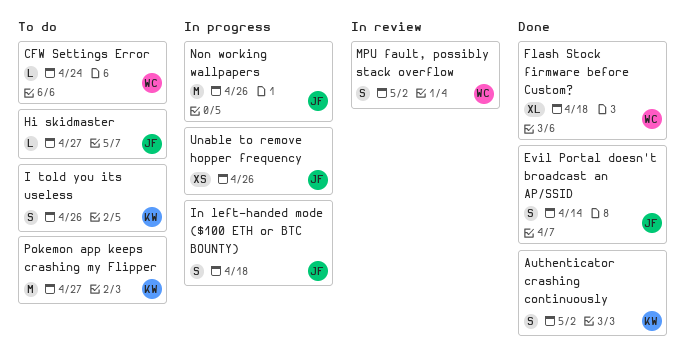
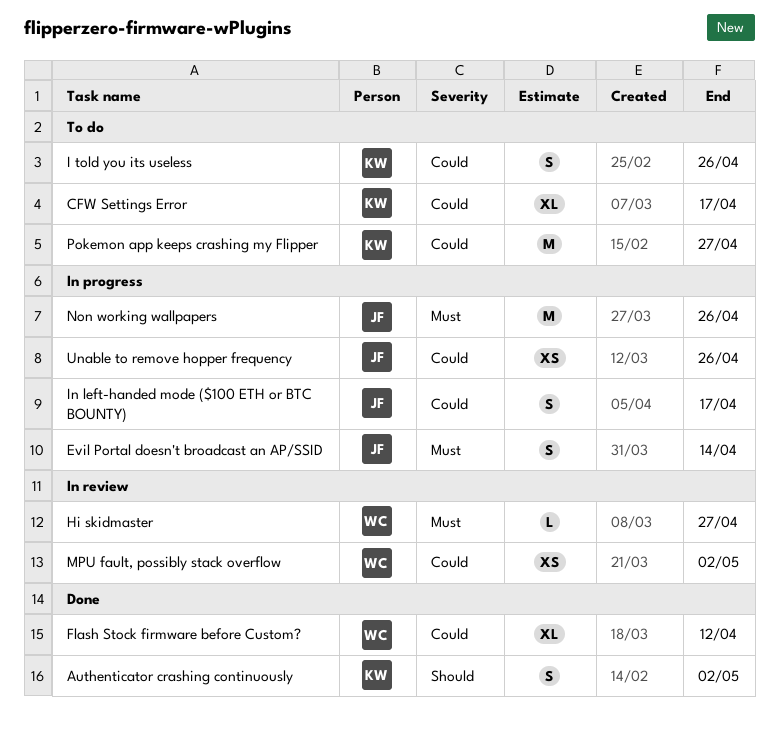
CFW Settings Error, owner: WC -> KW
CFW Settings Error, estimate: L -> XL
CFW Settings Error, due: Apr 24 -> Apr 17
Evil Portal doesn't broadcast an AP/SSID, status: Done -> In progress
Flash Stock firmware before Custom?, due: Apr 18 -> Apr 12
Hi skidmaster, status: To do -> In review
Hi skidmaster, owner: JF -> WC
In left-handed mode ($100 ETH or BTC BOUNTY), due: Apr 18 -> Apr 17
MPU fault, possibly stack overflow, estimate: S -> XS

